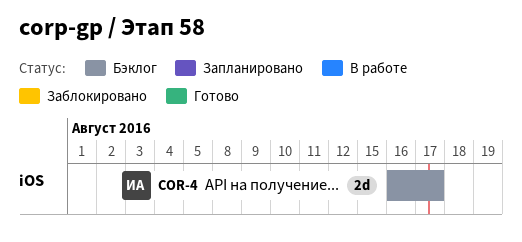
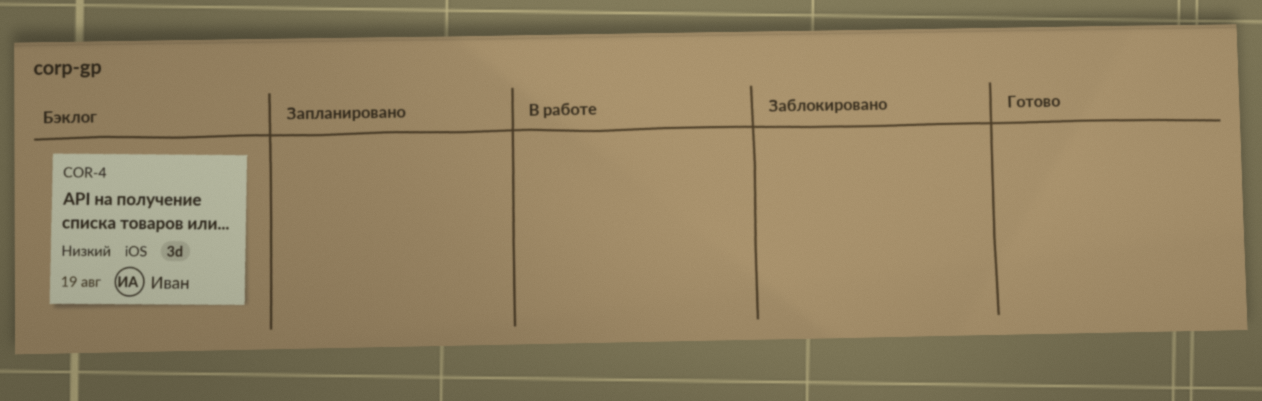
COR-4, estimate: 2d -> 3d
COR-4, due: Aug 17 -> Aug 19

